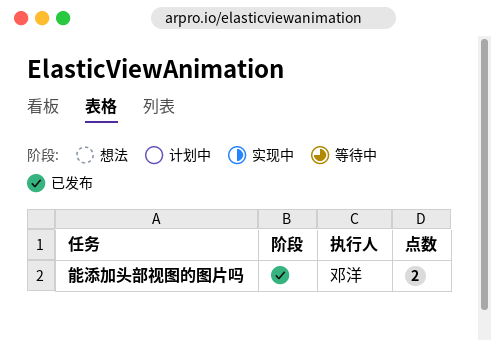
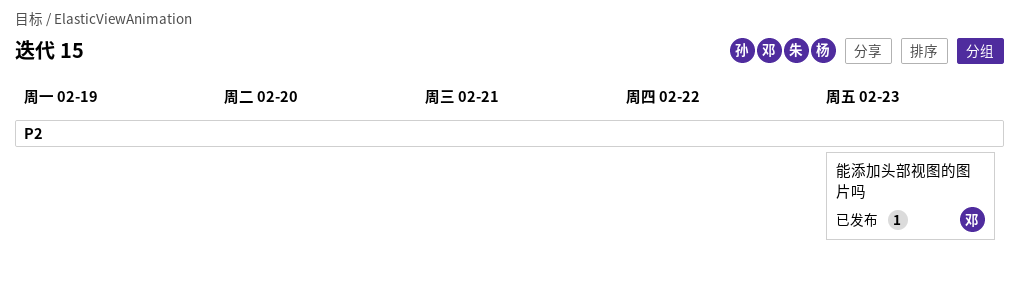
能添加头部视图的图片吗, estimate: 2 -> 1

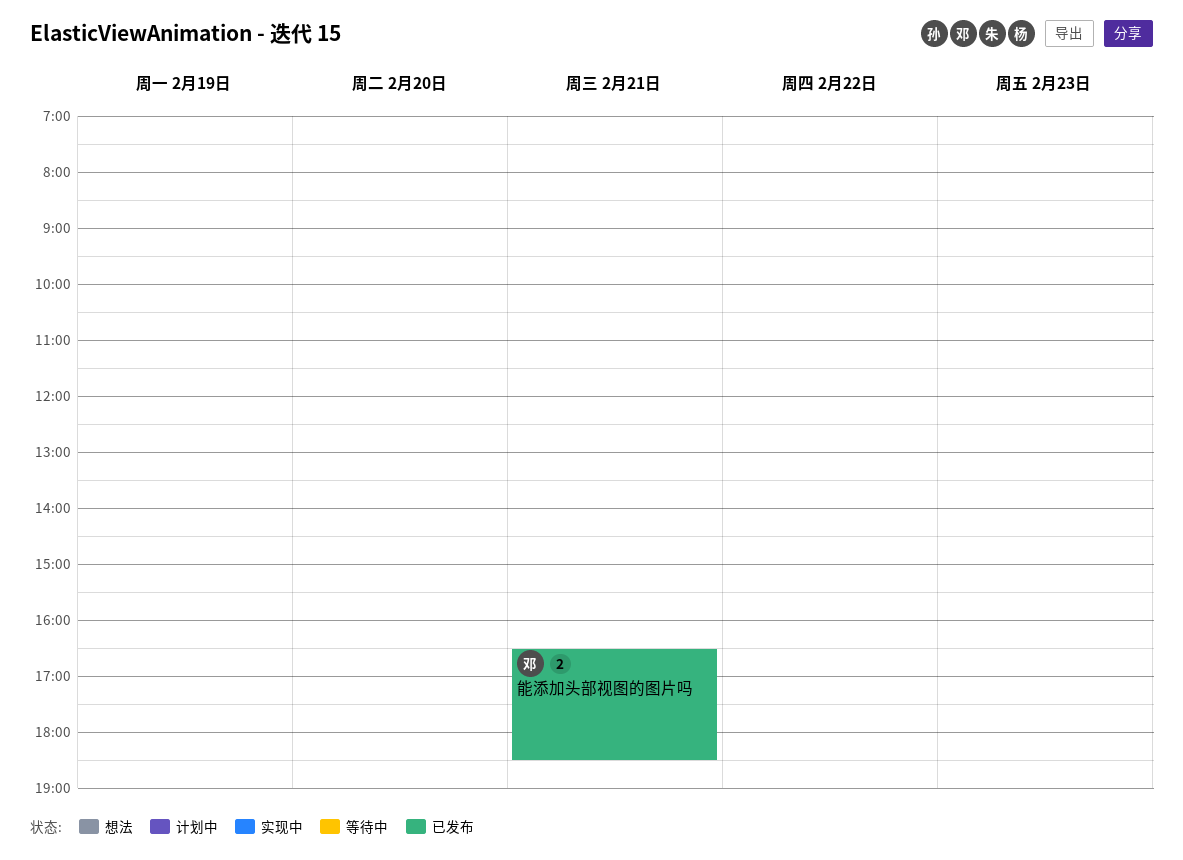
能添加头部视图的图片吗, estimate: 1 -> 2
能添加头部视图的图片吗, day: Feb 23 -> Feb 21

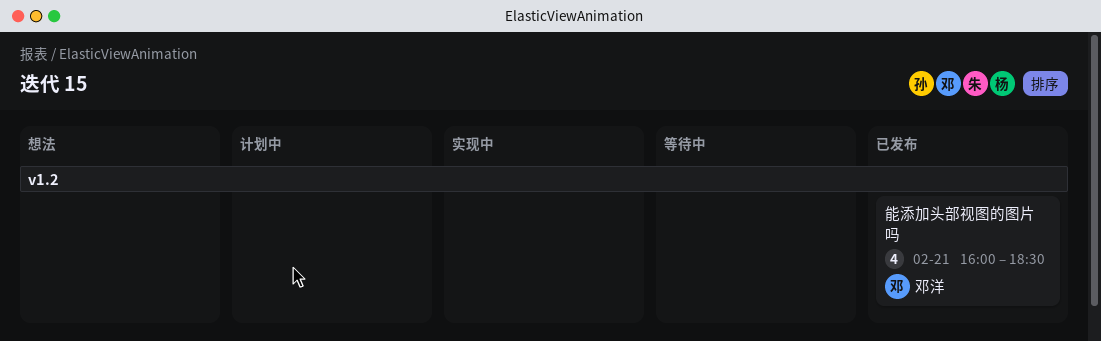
能添加头部视图的图片吗, estimate: 2 -> 4
能添加头部视图的图片吗, begins: 16:30 -> 16:00

